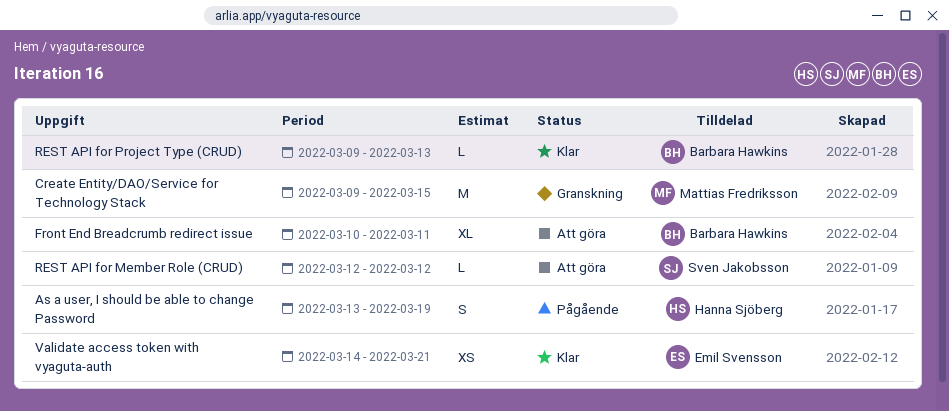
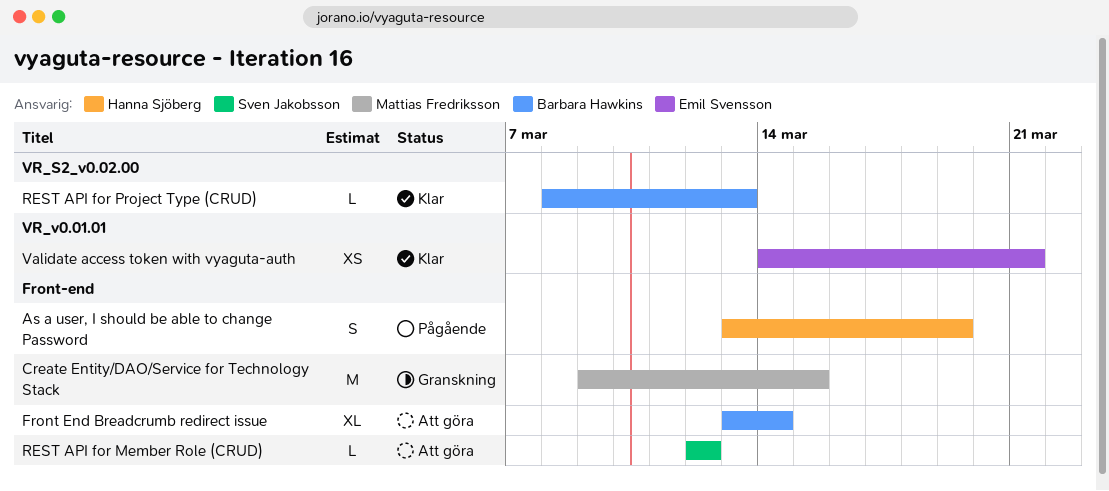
Front End Breadcrumb redirect issue, start: Mar 10 -> Mar 13
Front End Breadcrumb redirect issue, due: Mar 11 -> Mar 14
REST API for Project Type (CRUD), start: Mar 9 -> Mar 8

